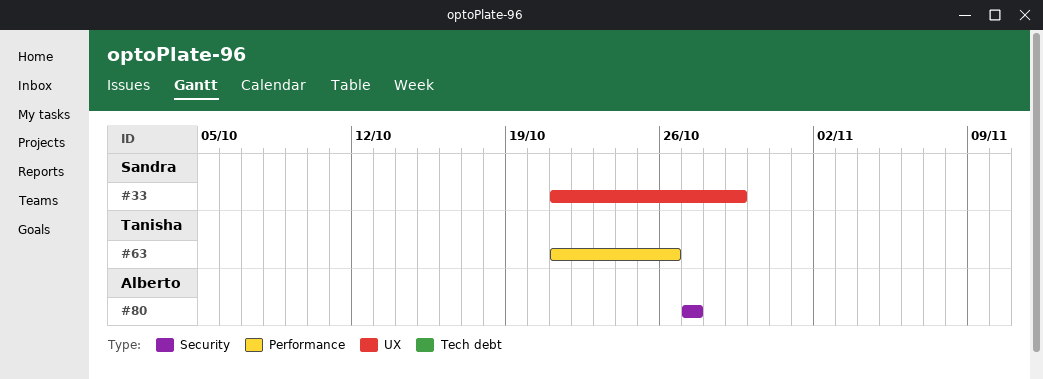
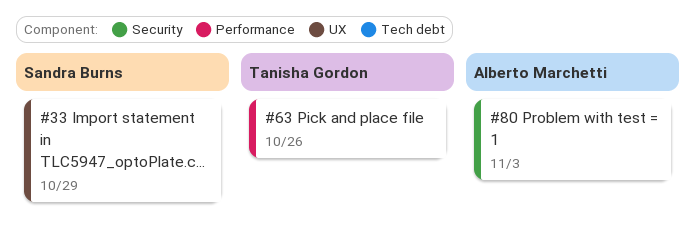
#80, due: Oct 27 -> Nov 3

